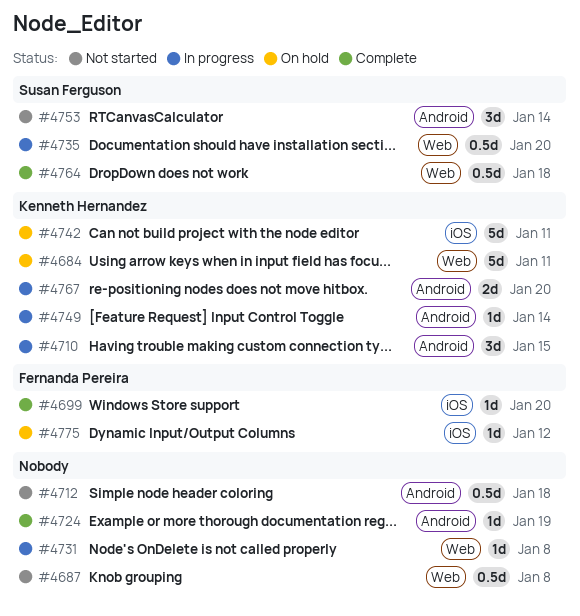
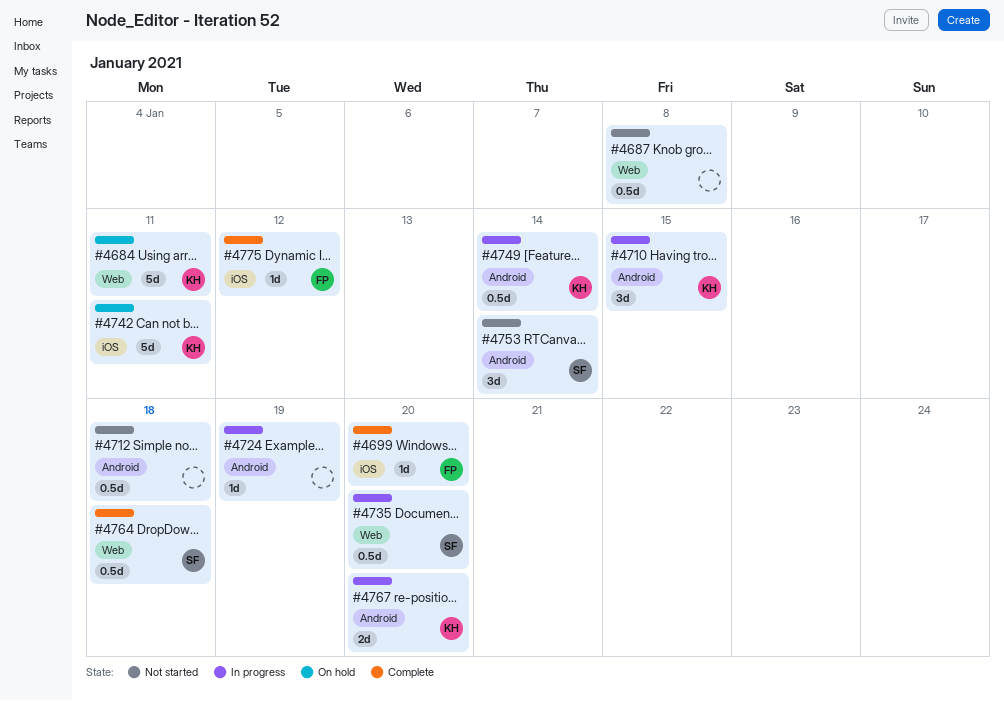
#4724, status: Complete -> In progress
#4731: present -> none
#4749, estimate: 1d -> 0.5d
#4775, status: On hold -> Complete

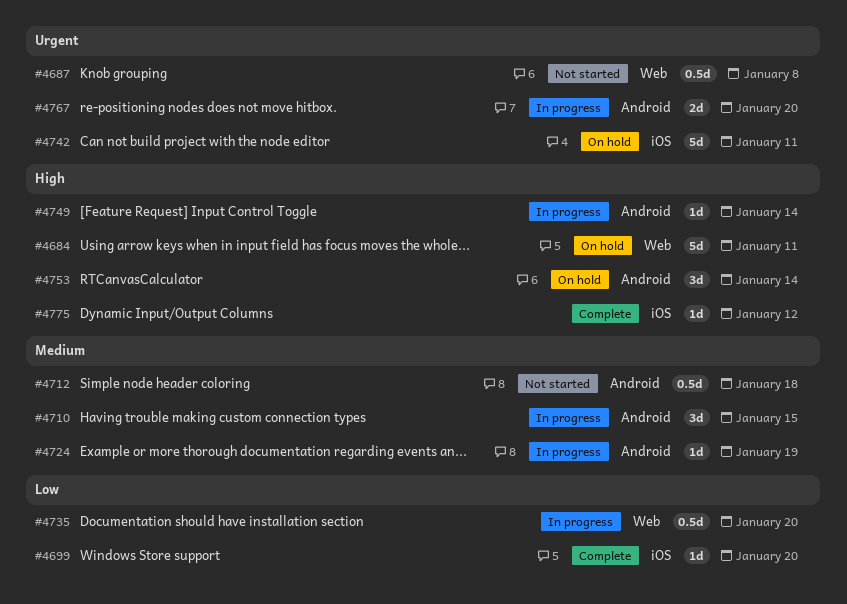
#4749, estimate: 0.5d -> 1d
#4753, status: Not started -> On hold
#4764: present -> none

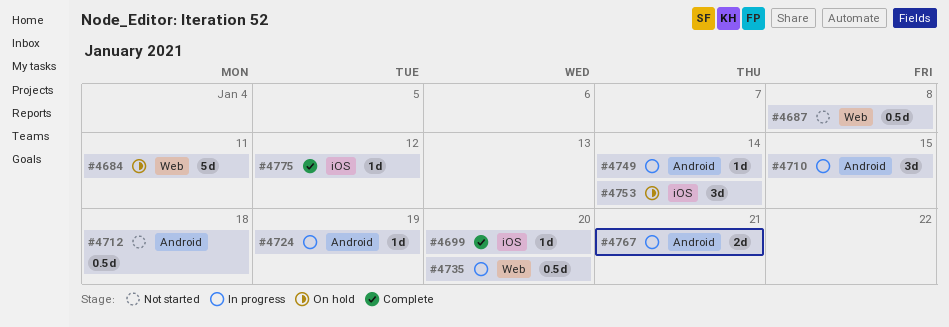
#4742: present -> none
#4753, label: Android -> iOS
#4767, due: Jan 20 -> Jan 21

